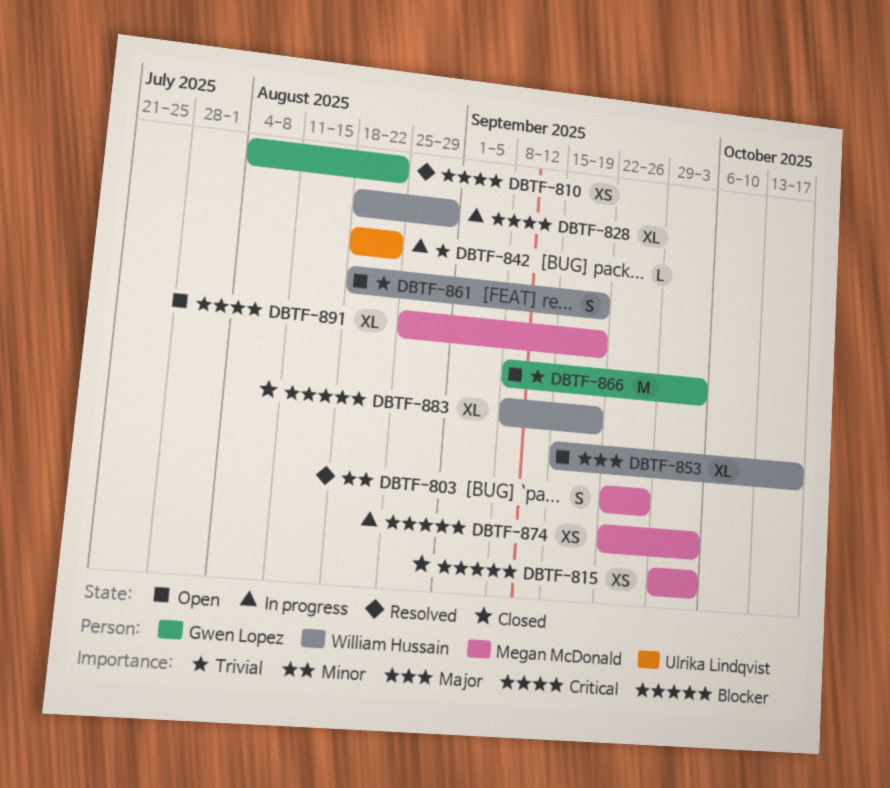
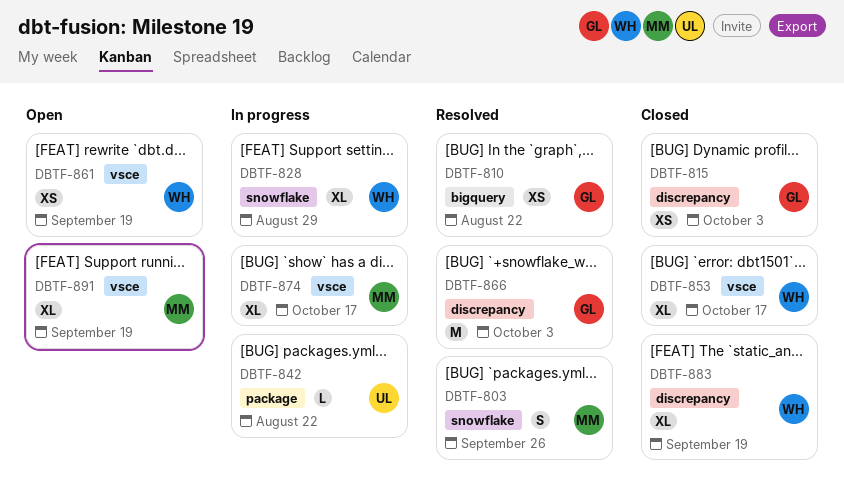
DBTF-815, owner: Megan McDonald -> Gwen Lopez
DBTF-853, status: Open -> Closed
DBTF-861, estimate: S -> XS
DBTF-866, status: Open -> Resolved
DBTF-874, estimate: XS -> XL
DBTF-874, due: Oct 3 -> Oct 17

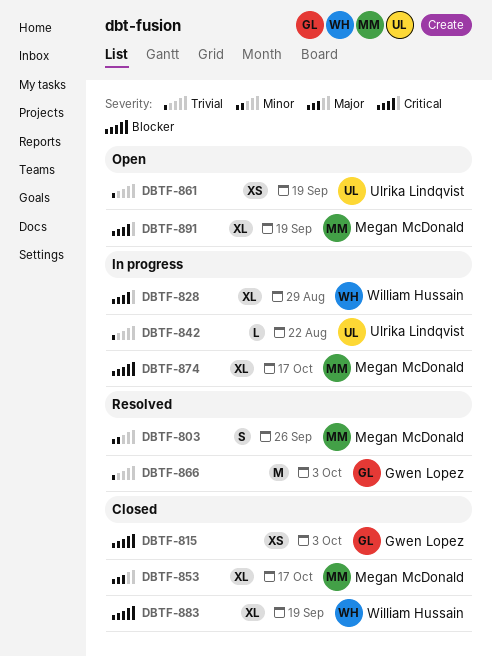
DBTF-810: present -> none
DBTF-853, owner: William Hussain -> Megan McDonald
DBTF-861, owner: William Hussain -> Ulrika Lindqvist

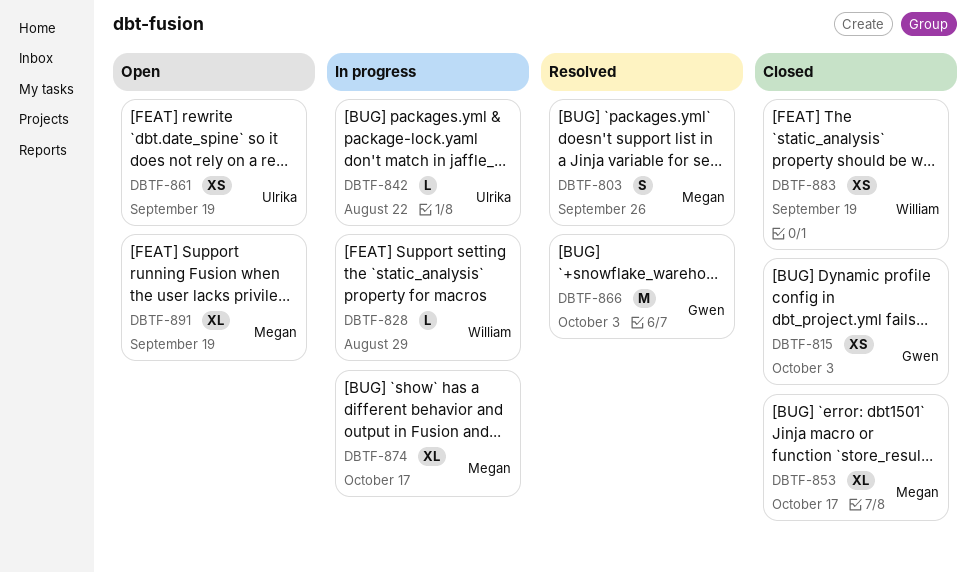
DBTF-828, estimate: XL -> L
DBTF-883, estimate: XL -> XS

